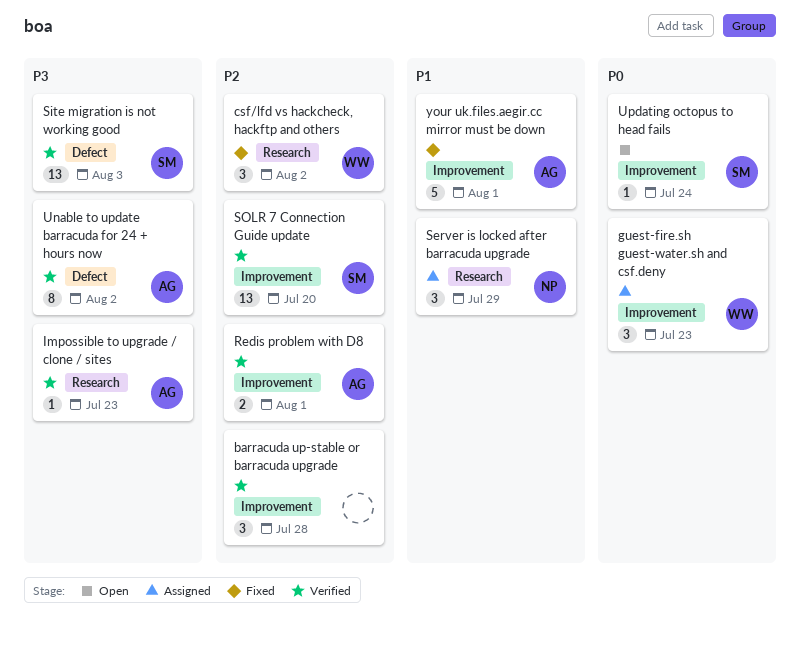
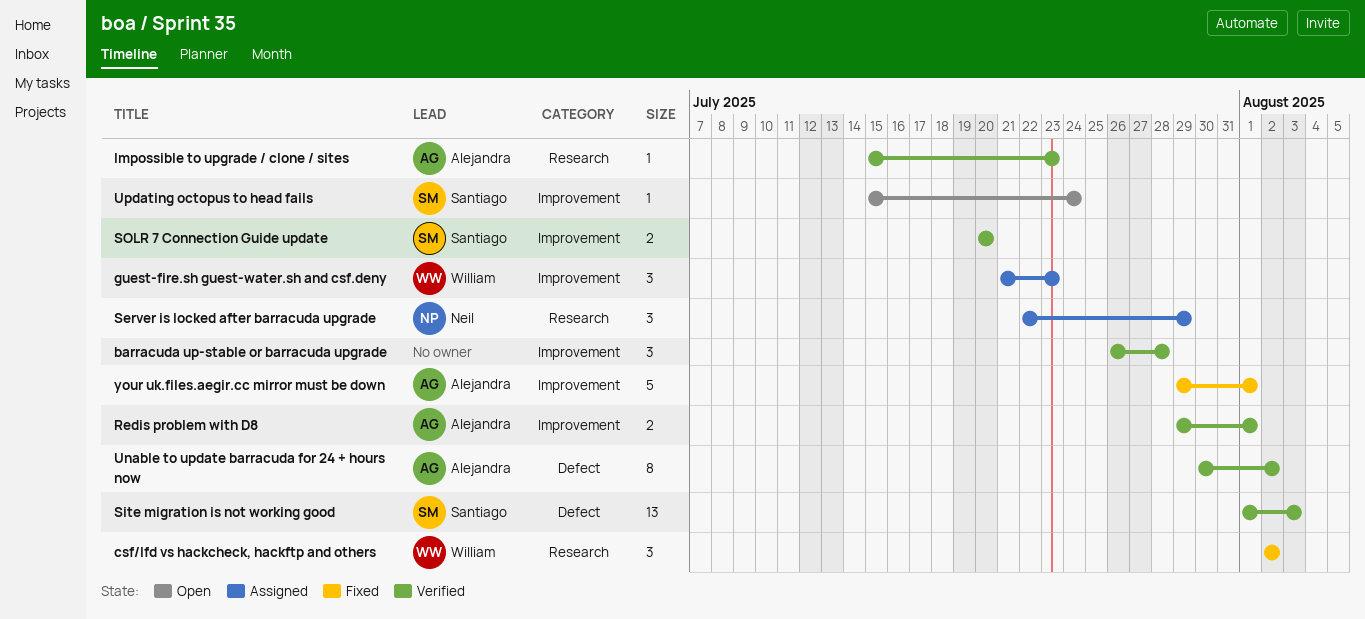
SOLR 7 Connection Guide update, estimate: 13 -> 2

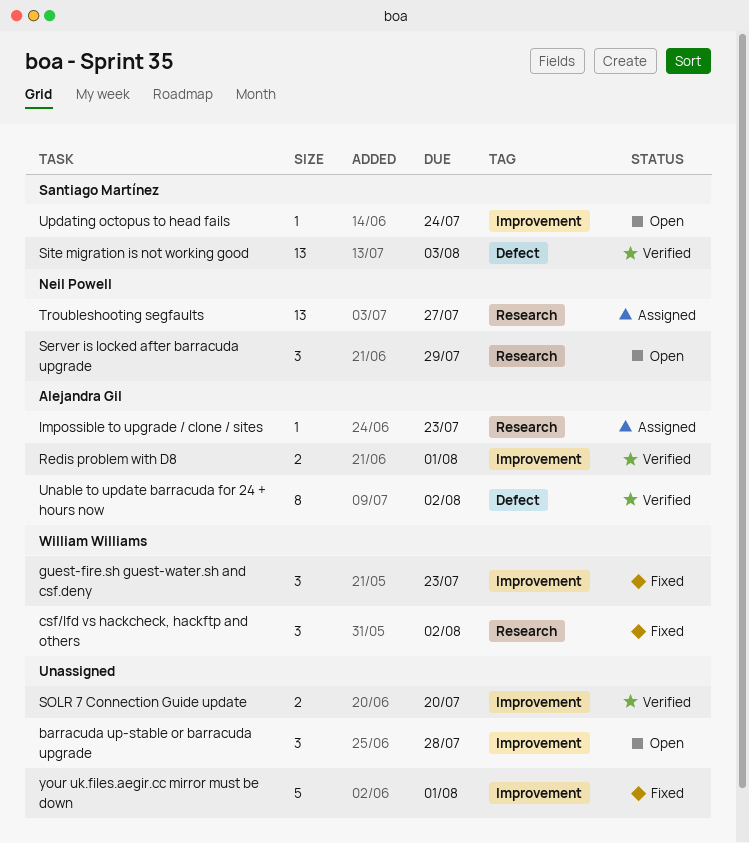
barracuda up-stable or barracuda upgrade, status: Verified -> Open
guest-fire.sh guest-water.sh and csf.deny, status: Assigned -> Fixed
Impossible to upgrade / clone / sites, status: Verified -> Assigned
Server is locked after barracuda upgrade, status: Assigned -> Open
SOLR 7 Connection Guide update, owner: Santiago Martínez -> none
Troubleshooting segfaults: none -> present
your uk.files.aegir.cc mirror must be down, owner: Alejandra Gil -> none

